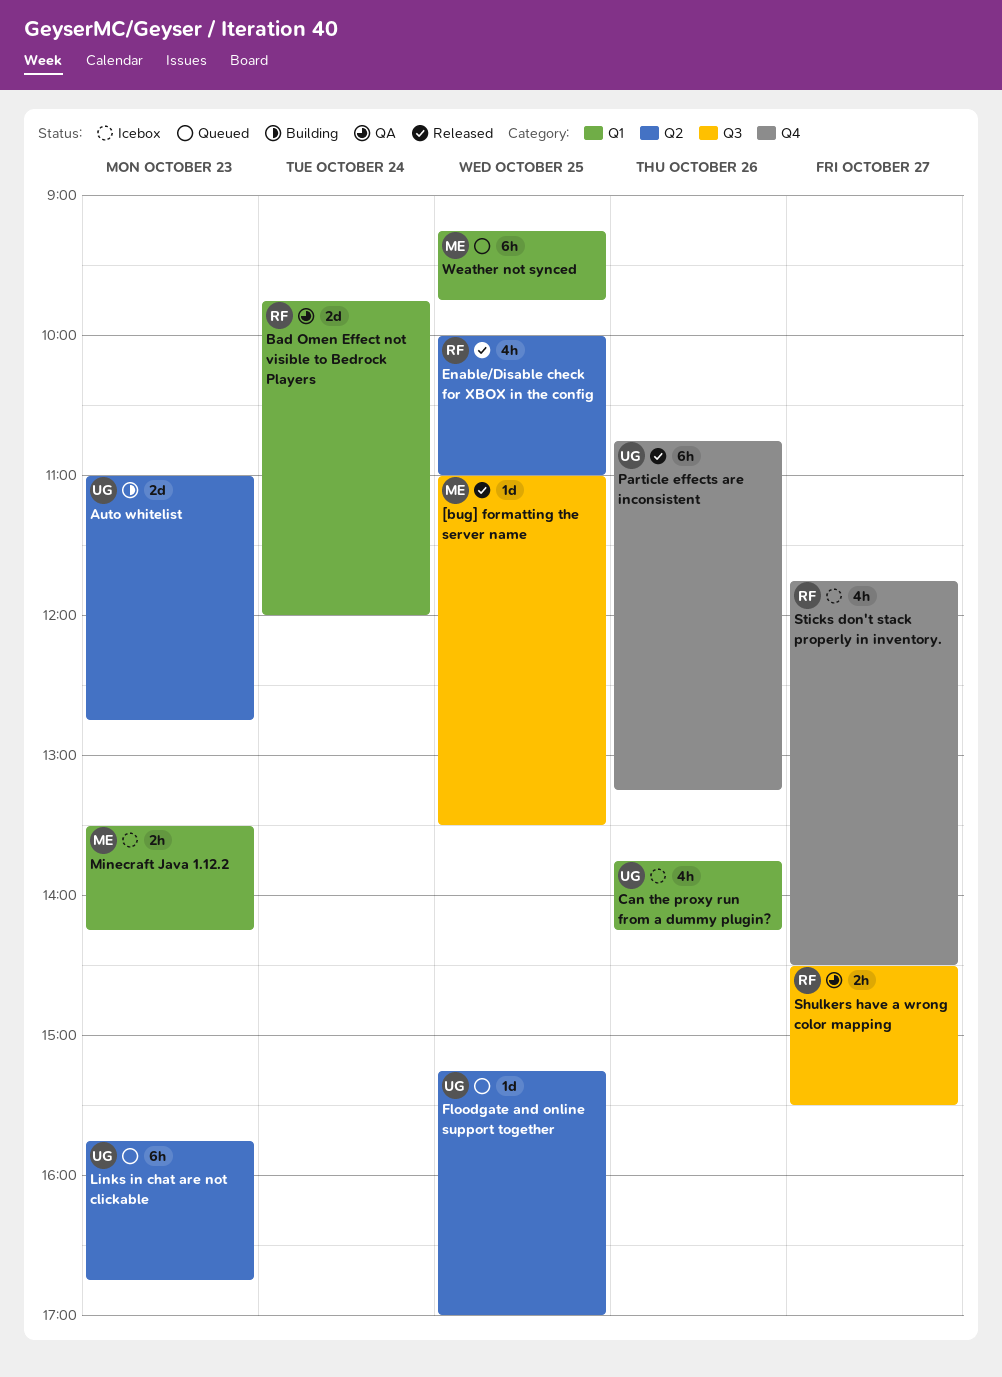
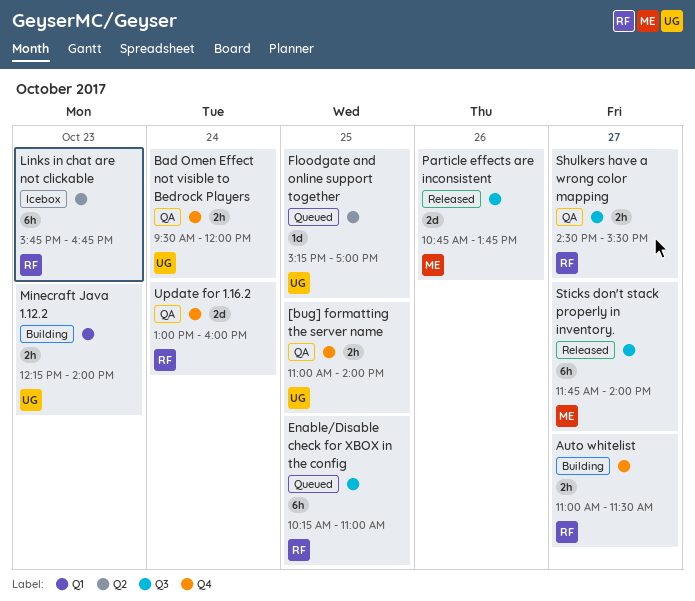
[bug] formatting the server name, status: Released -> QA
[bug] formatting the server name, owner: ME -> UG
[bug] formatting the server name, label: Q3 -> Q4
[bug] formatting the server name, estimate: 1d -> 2h
[bug] formatting the server name, ends: 13:30 -> 14:00
Auto whitelist, owner: UG -> RF
Auto whitelist, label: Q2 -> Q4
Auto whitelist, estimate: 2d -> 2h
Auto whitelist, day: Oct 23 -> Oct 27
Auto whitelist, ends: 12:45 -> 11:30
Bad Omen Effect not visible to Bedrock Players, owner: RF -> UG
Bad Omen Effect not visible to Bedrock Players, label: Q1 -> Q4
Bad Omen Effect not visible to Bedrock Players, estimate: 2d -> 2h
Bad Omen Effect not visible to Bedrock Players, begins: 09:45 -> 09:30
Can the proxy run from a dummy plugin?: present -> none
Enable/Disable check for XBOX in the config, status: Released -> Queued
Enable/Disable check for XBOX in the config, label: Q2 -> Q3
Enable/Disable check for XBOX in the config, estimate: 4h -> 6h
Enable/Disable check for XBOX in the config, begins: 10:00 -> 10:15
Links in chat are not clickable, status: Queued -> Icebox
Links in chat are not clickable, owner: UG -> RF
Minecraft Java 1.12.2, status: Icebox -> Building
Minecraft Java 1.12.2, owner: ME -> UG
Minecraft Java 1.12.2, begins: 13:30 -> 12:15
Minecraft Java 1.12.2, ends: 14:15 -> 14:00
Particle effects are inconsistent, owner: UG -> ME
Particle effects are inconsistent, label: Q4 -> Q3
Particle effects are inconsistent, estimate: 6h -> 2d
Particle effects are inconsistent, ends: 13:15 -> 13:45
Sticks don't stack properly in inventory., status: Icebox -> Released
Sticks don't stack properly in inventory., owner: RF -> ME
Sticks don't stack properly in inventory., label: Q4 -> Q3
Sticks don't stack properly in inventory., estimate: 4h -> 6h
Sticks don't stack properly in inventory., ends: 14:30 -> 14:00
Update for 1.16.2: none -> present
Weather not synced: present -> none

